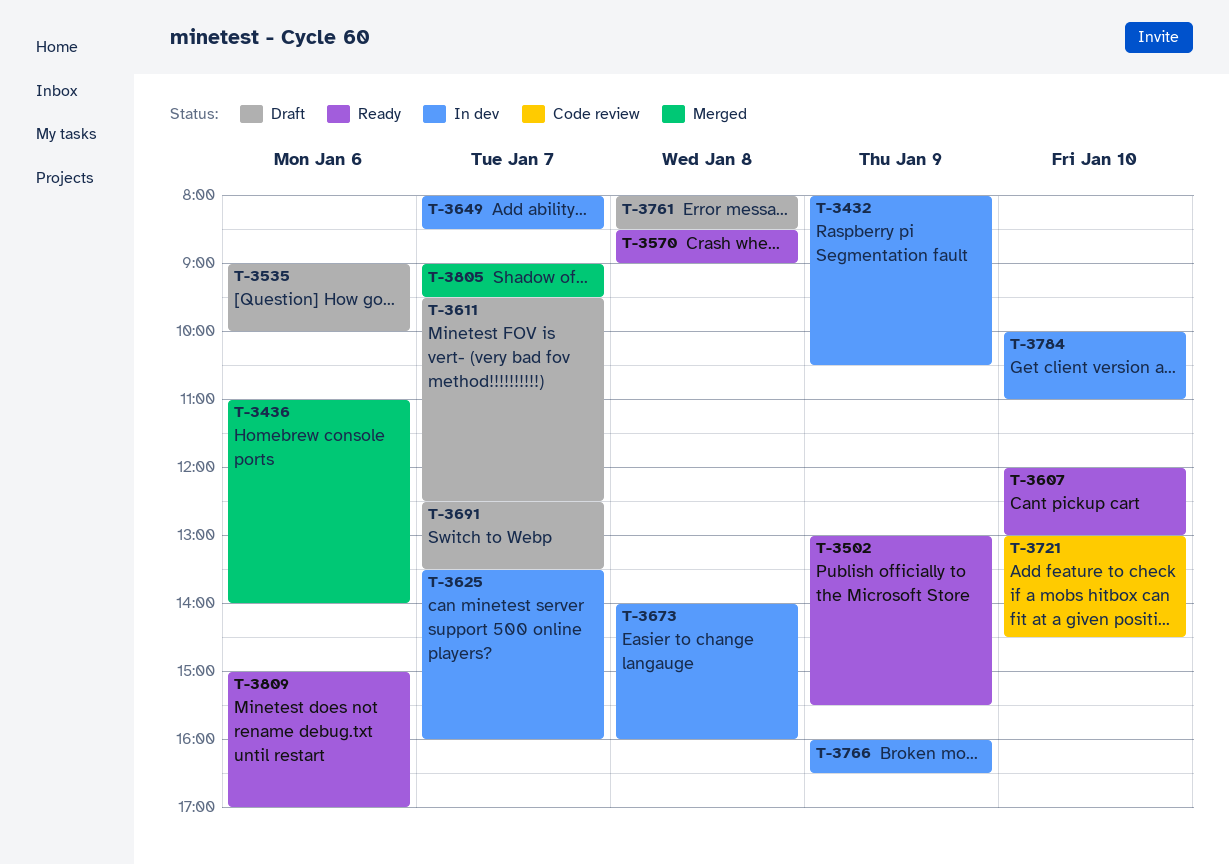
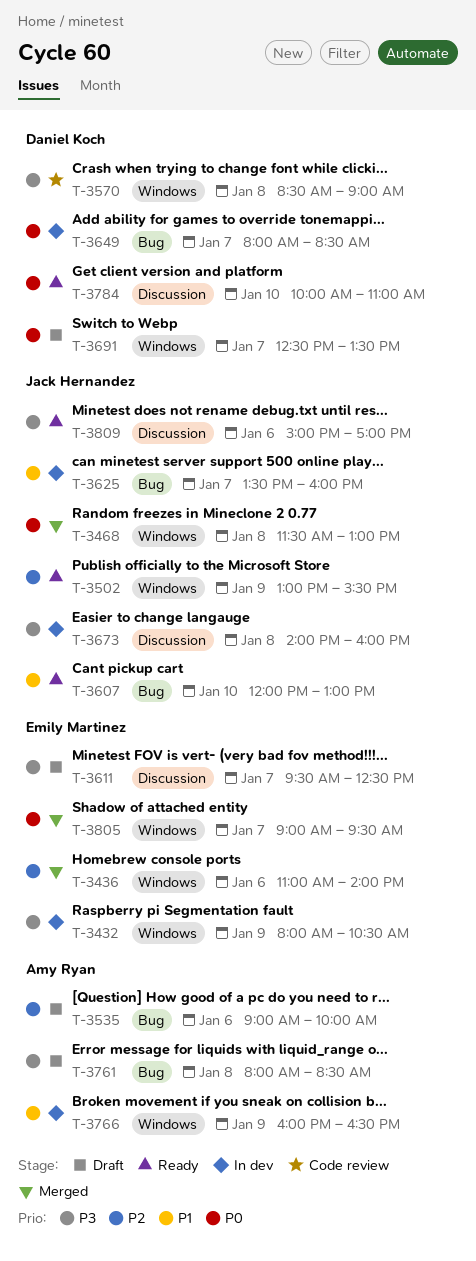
T-3468: none -> present
T-3570, status: Ready -> Code review
T-3721: present -> none
T-3784, status: In dev -> Ready

